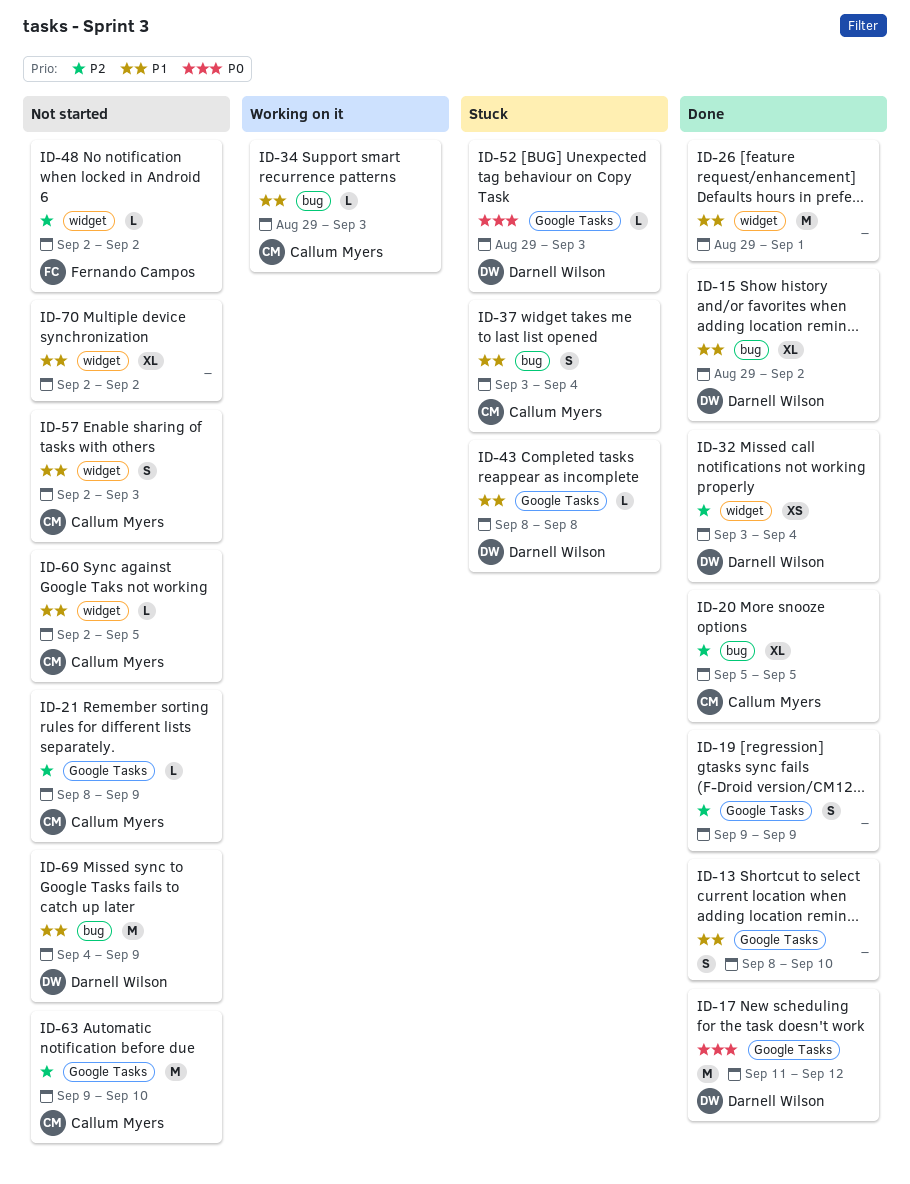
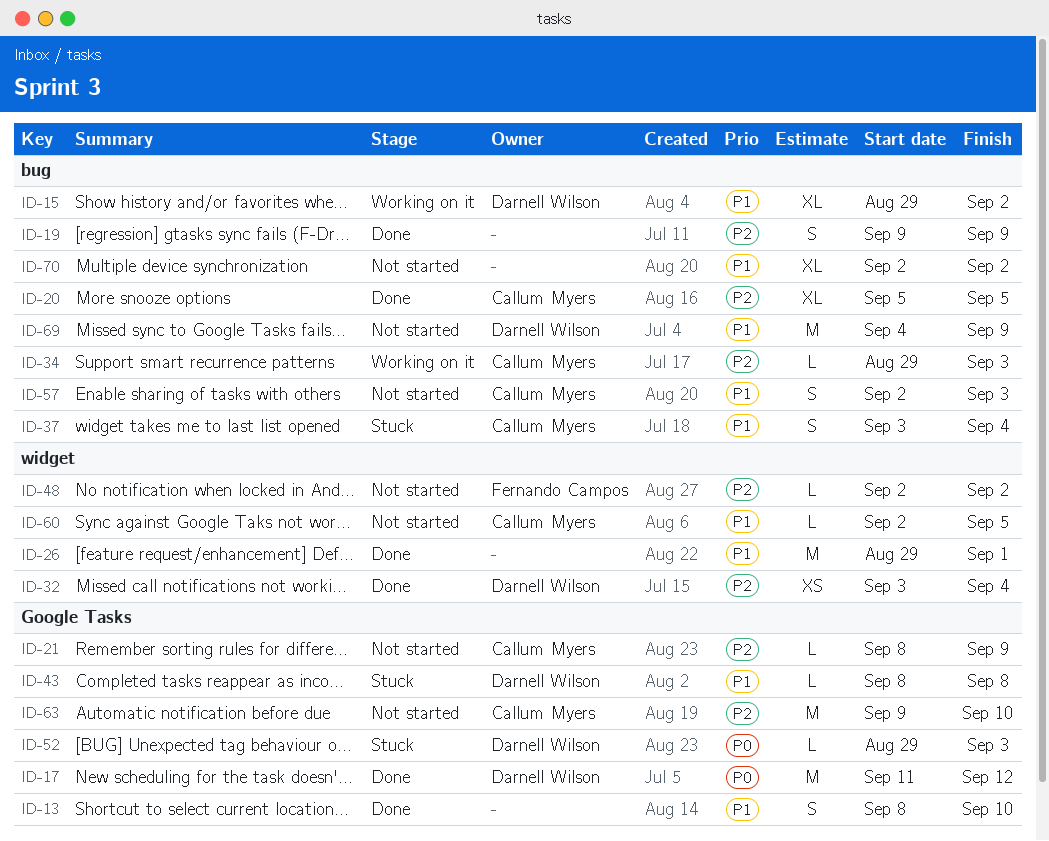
ID-15, status: Done -> Working on it
ID-19, label: Google Tasks -> bug
ID-34, priority: P1 -> P2
ID-57, label: widget -> bug
ID-70, label: widget -> bug

